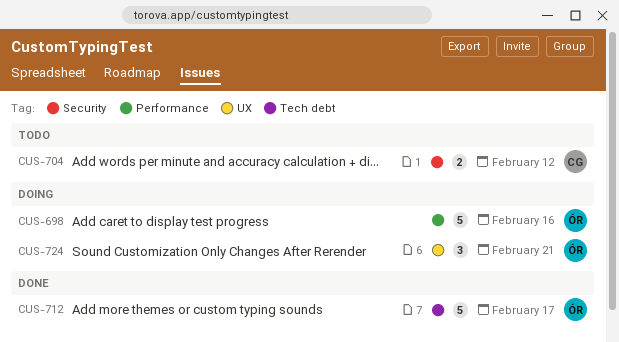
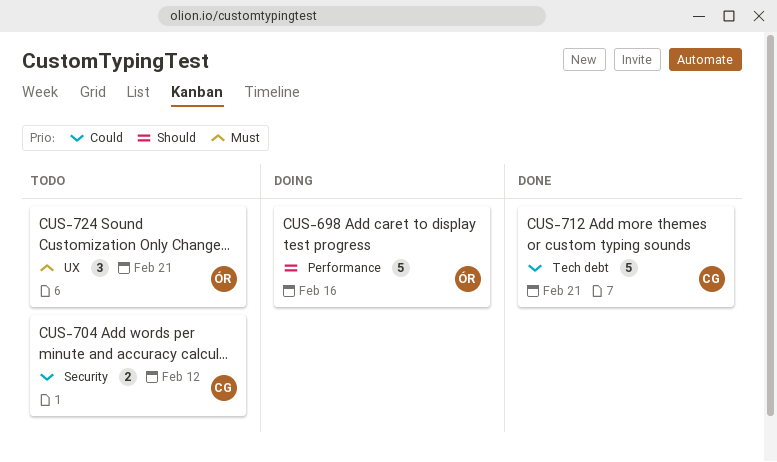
CUS-712, owner: ÓR -> CG
CUS-712, due: Feb 17 -> Feb 21
CUS-724, status: Doing -> Todo

